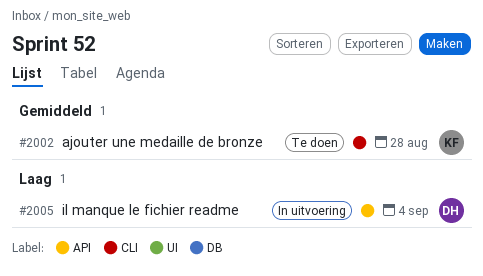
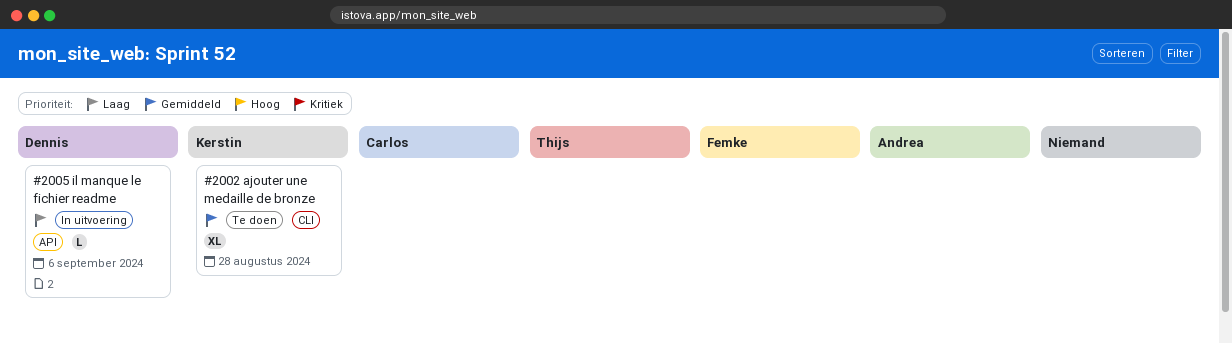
#2005, due: Sep 4 -> Sep 6

